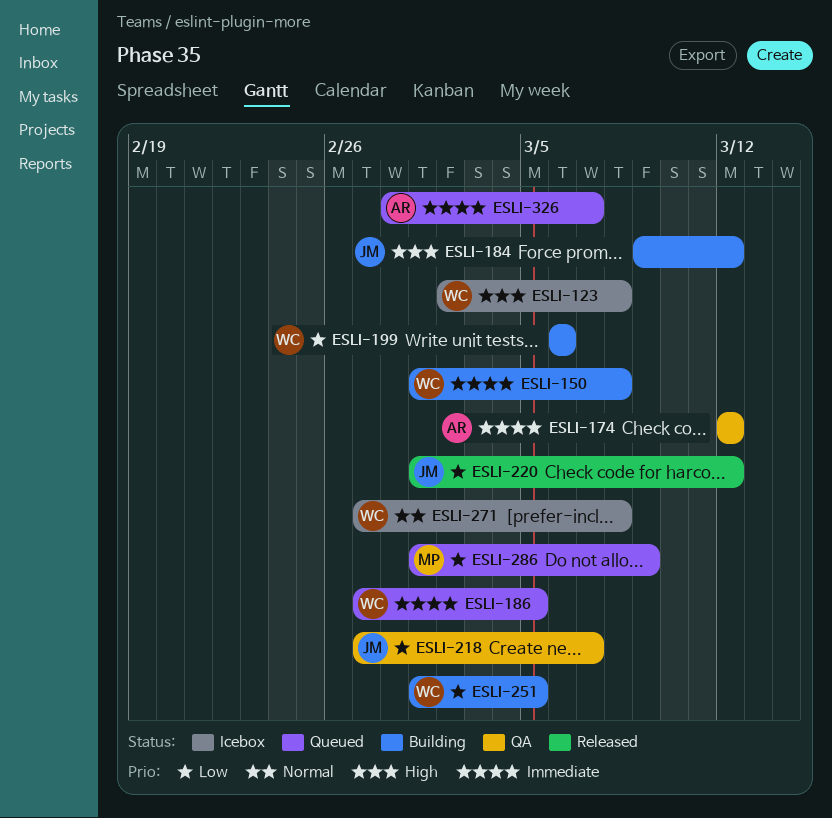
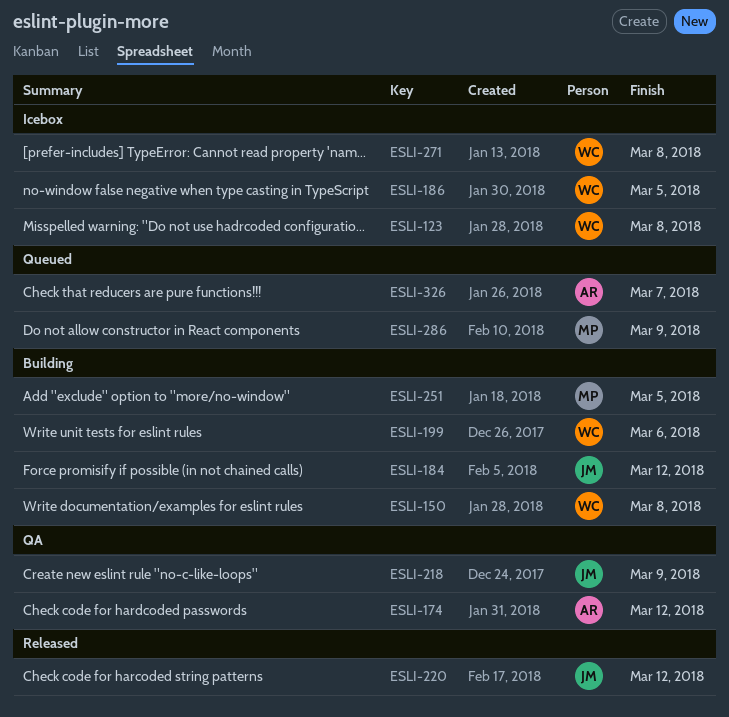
ESLI-186, status: Queued -> Icebox
ESLI-218, due: Mar 7 -> Mar 9
ESLI-251, owner: WC -> MP

